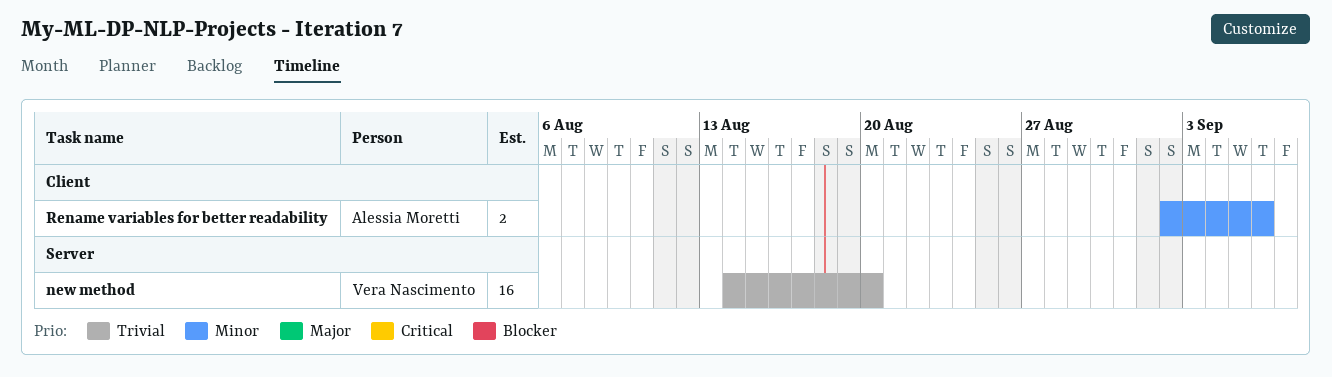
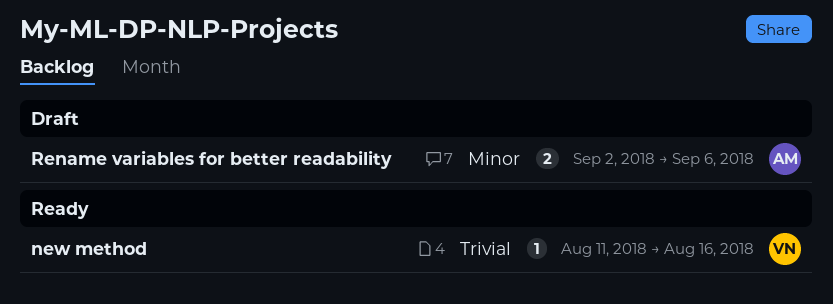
new method, estimate: 16 -> 1
new method, start: Aug 14 -> Aug 11
new method, due: Aug 20 -> Aug 16

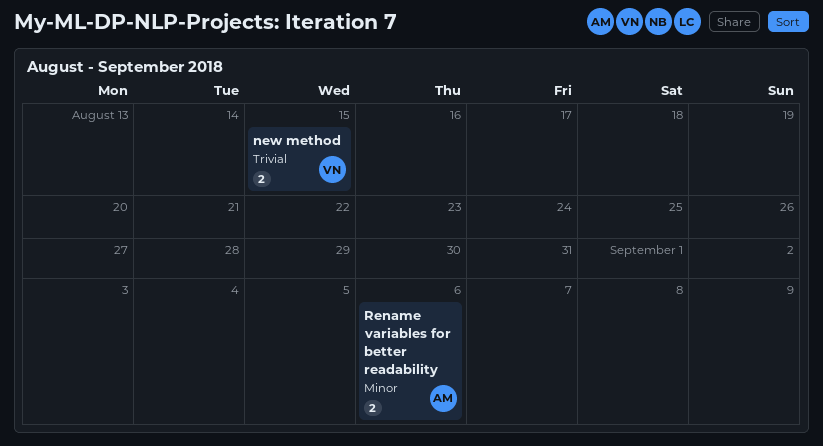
new method, estimate: 1 -> 2
new method, due: Aug 16 -> Aug 15

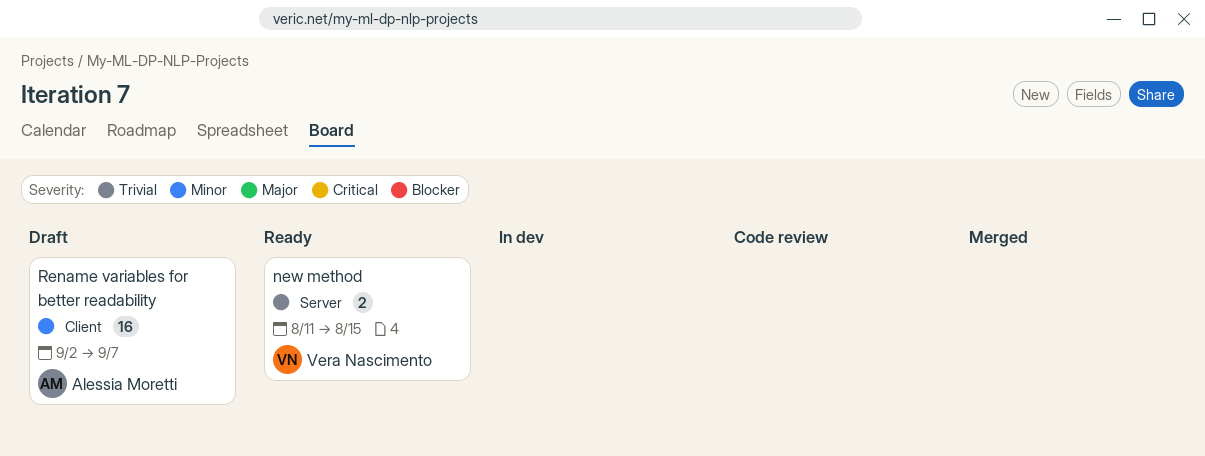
Rename variables for better readability, estimate: 2 -> 16
Rename variables for better readability, due: Sep 6 -> Sep 7

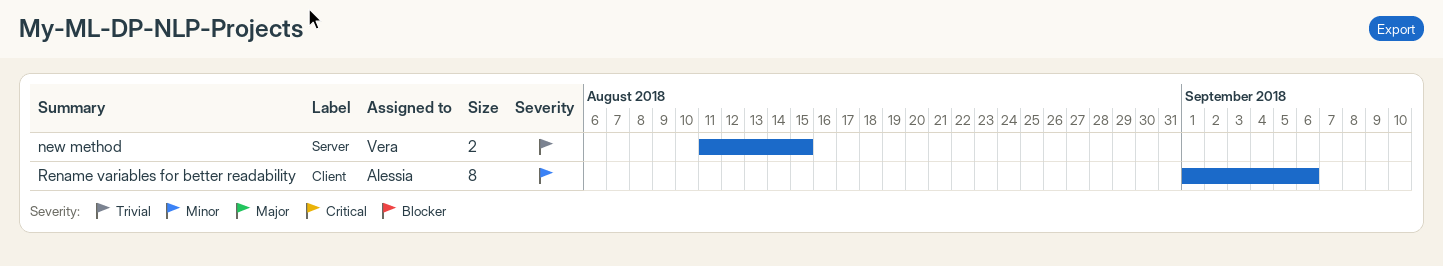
Rename variables for better readability, estimate: 16 -> 8
Rename variables for better readability, start: Sep 2 -> Sep 1
Rename variables for better readability, due: Sep 7 -> Sep 6

